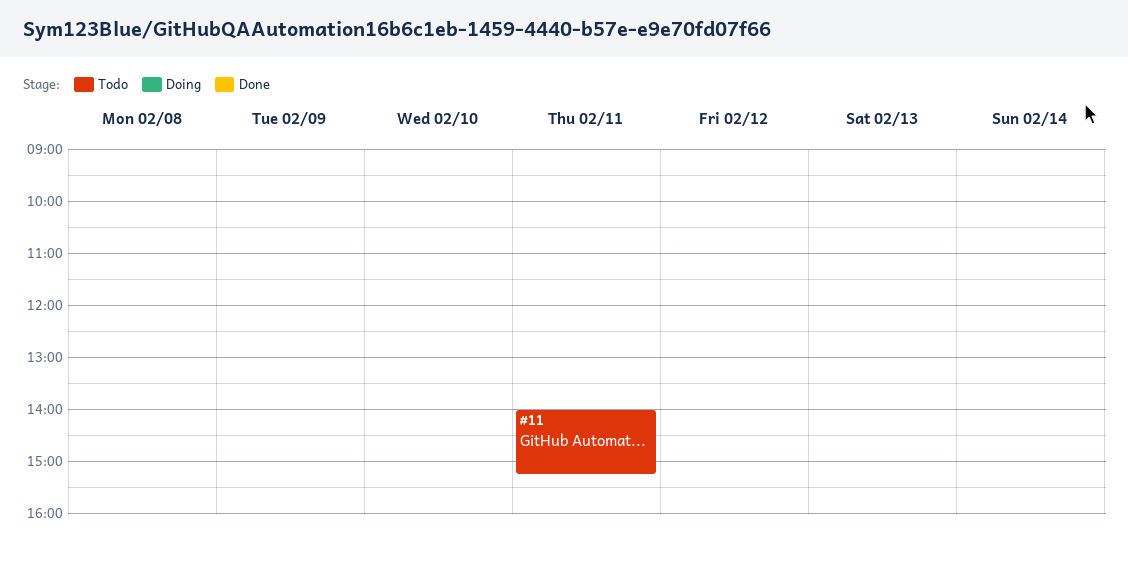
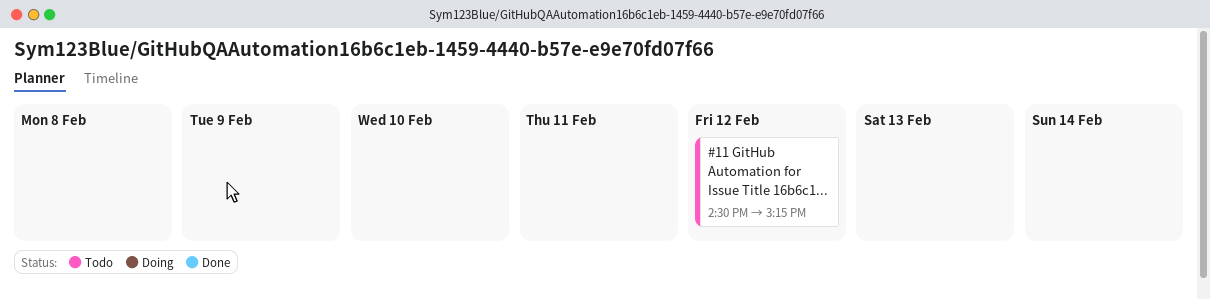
#11, day: Feb 11 -> Feb 12
#11, begins: 14:00 -> 14:30

